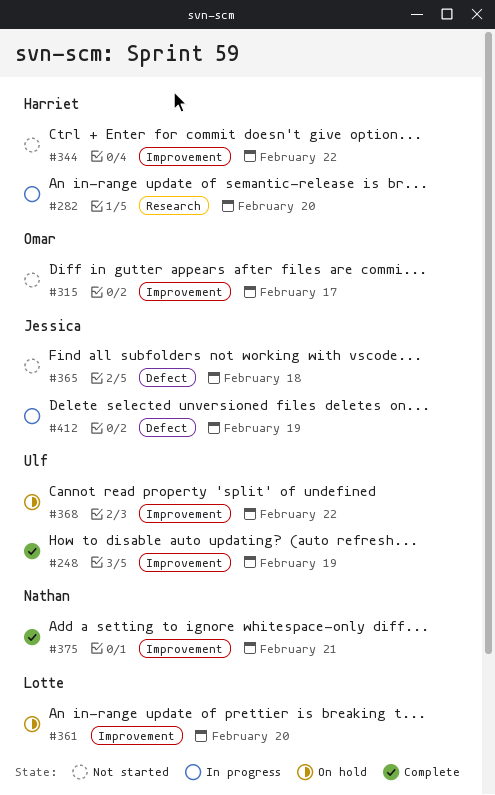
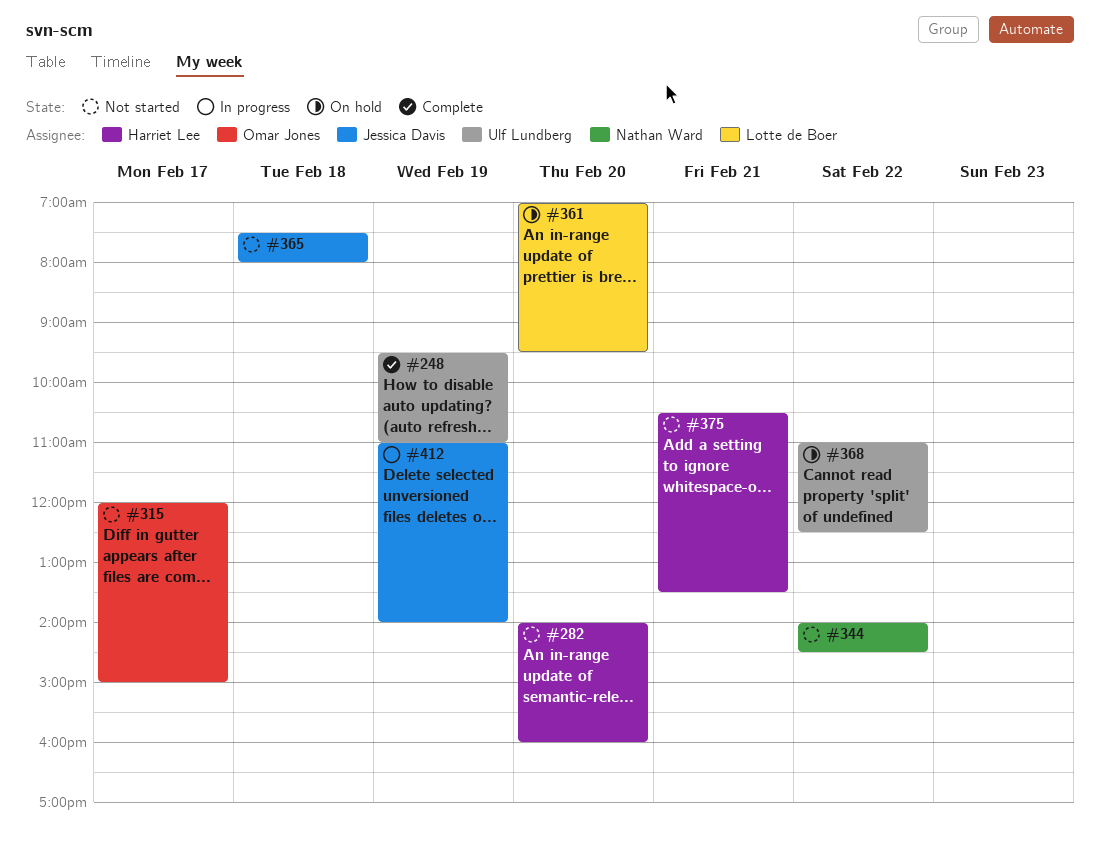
#282, status: In progress -> Not started
#344, owner: Harriet Lee -> Nathan Ward
#375, status: Complete -> Not started
#375, owner: Nathan Ward -> Harriet Lee

